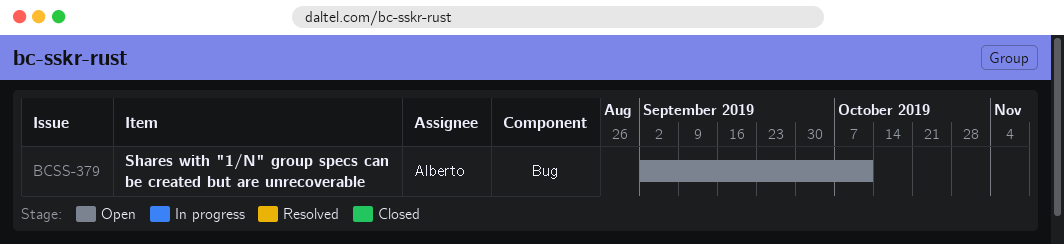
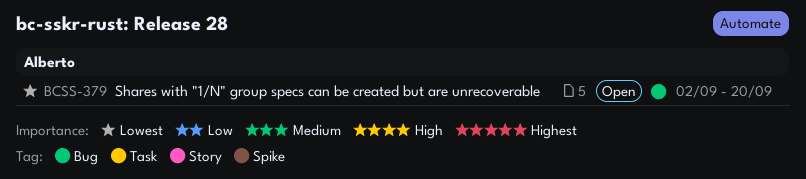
BCSS-379, due: Oct 11 -> Sep 20

